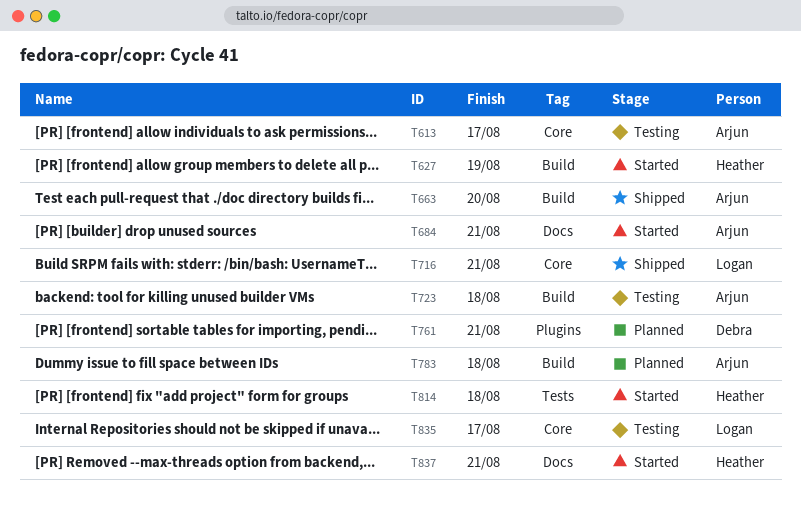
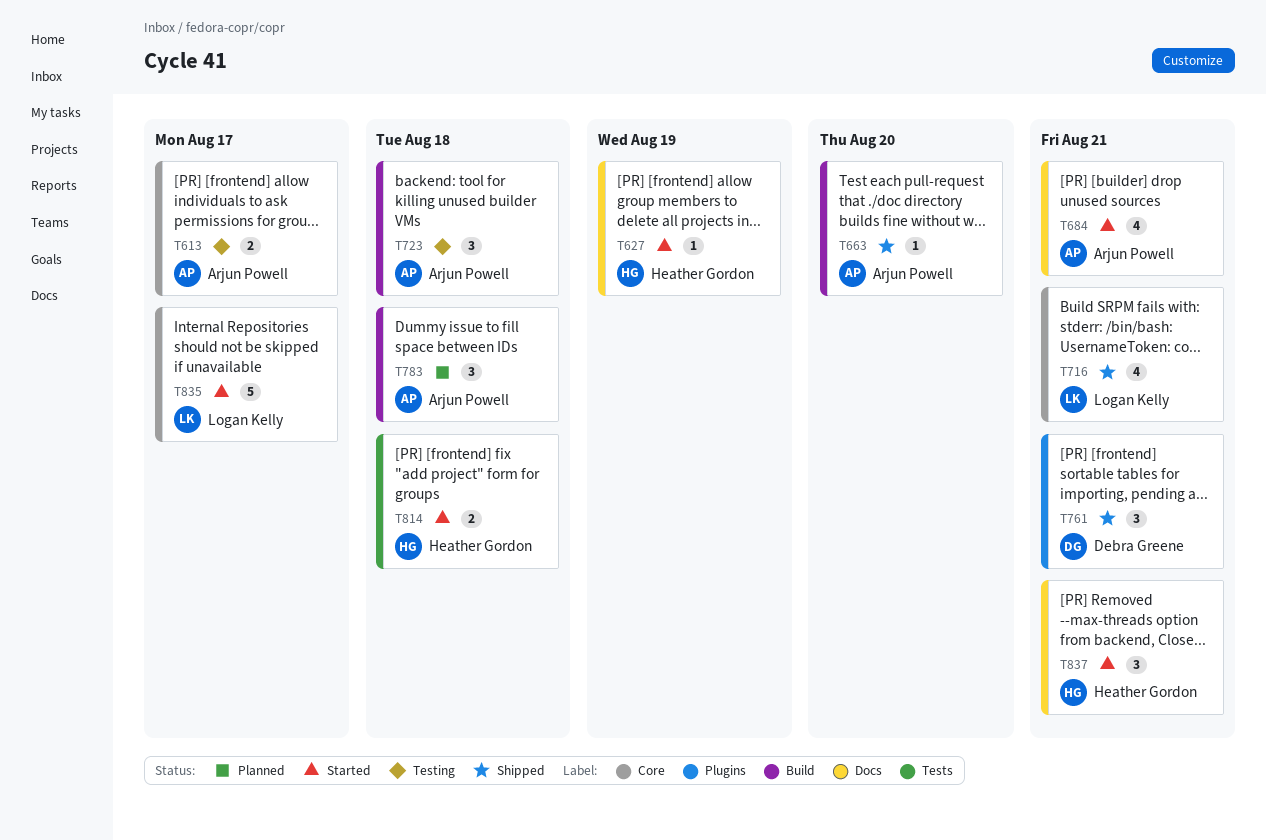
T627, label: Build -> Docs
T761, status: Planned -> Shipped
T835, status: Testing -> Started

